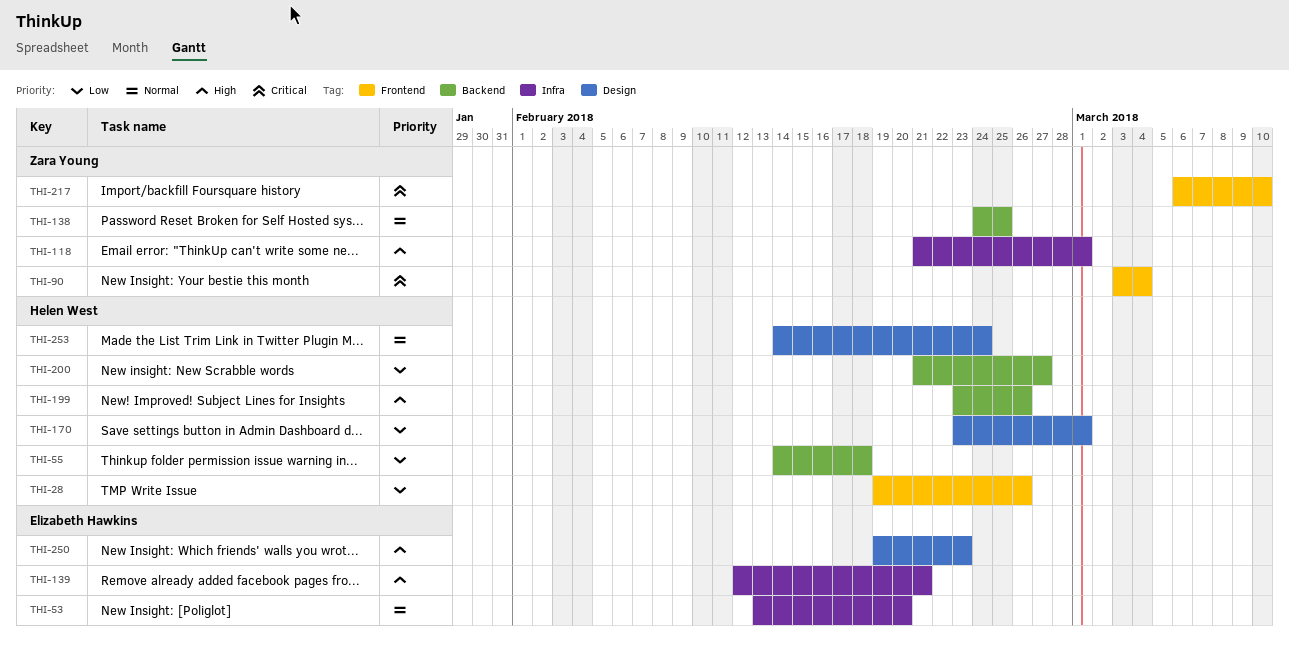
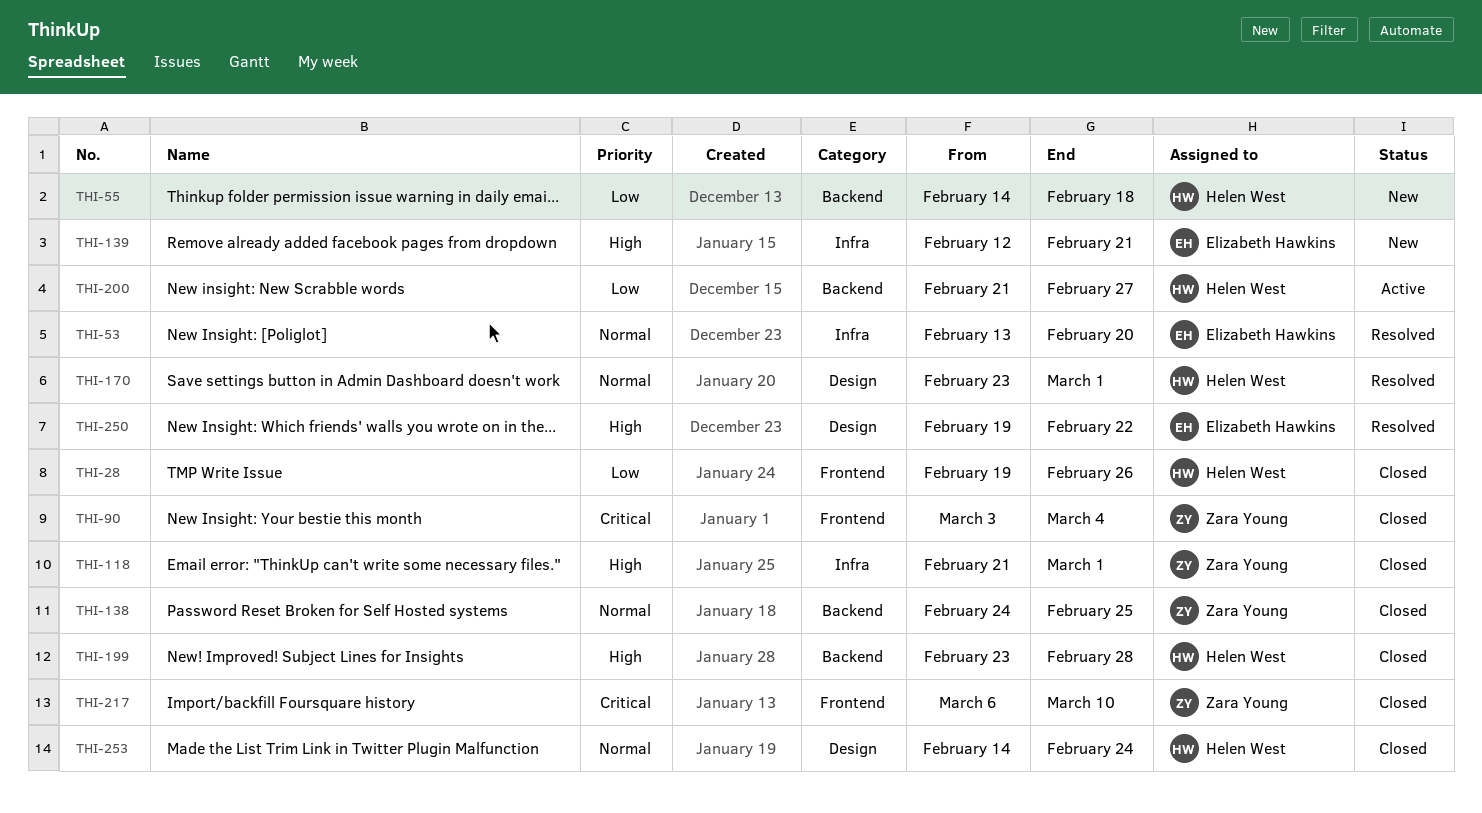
THI-170, priority: Low -> Normal
THI-199, due: Feb 26 -> Feb 28
THI-250, due: Feb 23 -> Feb 22

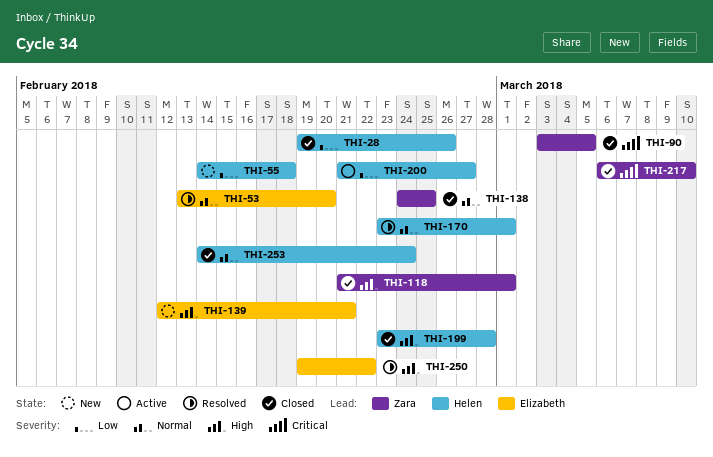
THI-90, due: Mar 4 -> Mar 5

